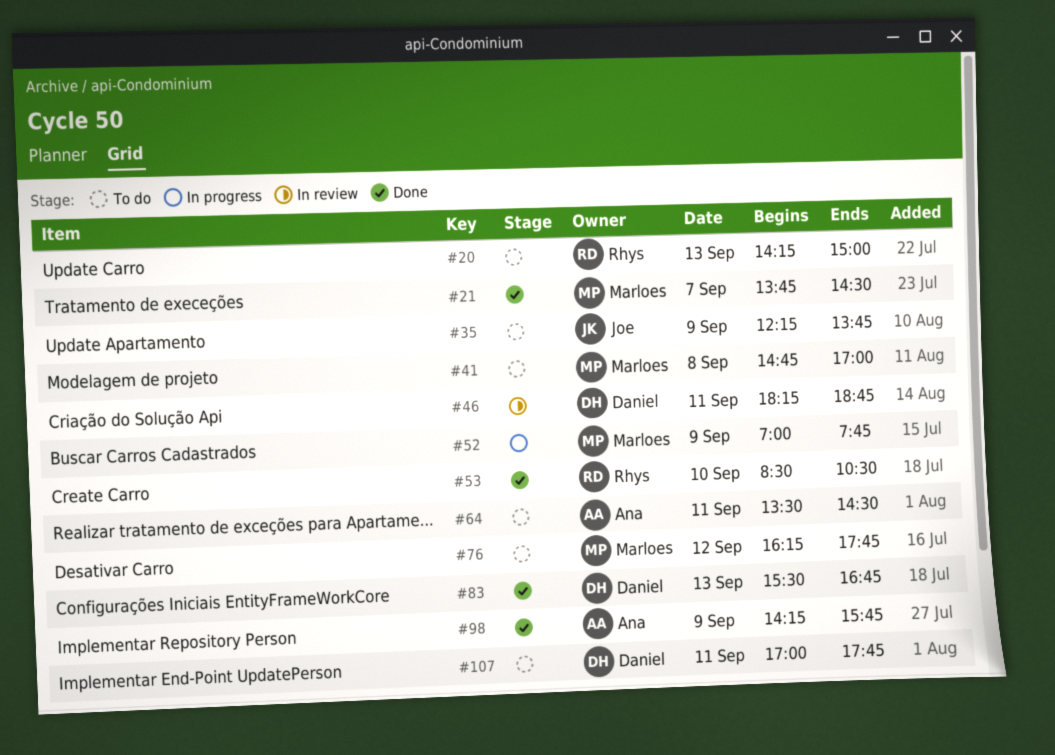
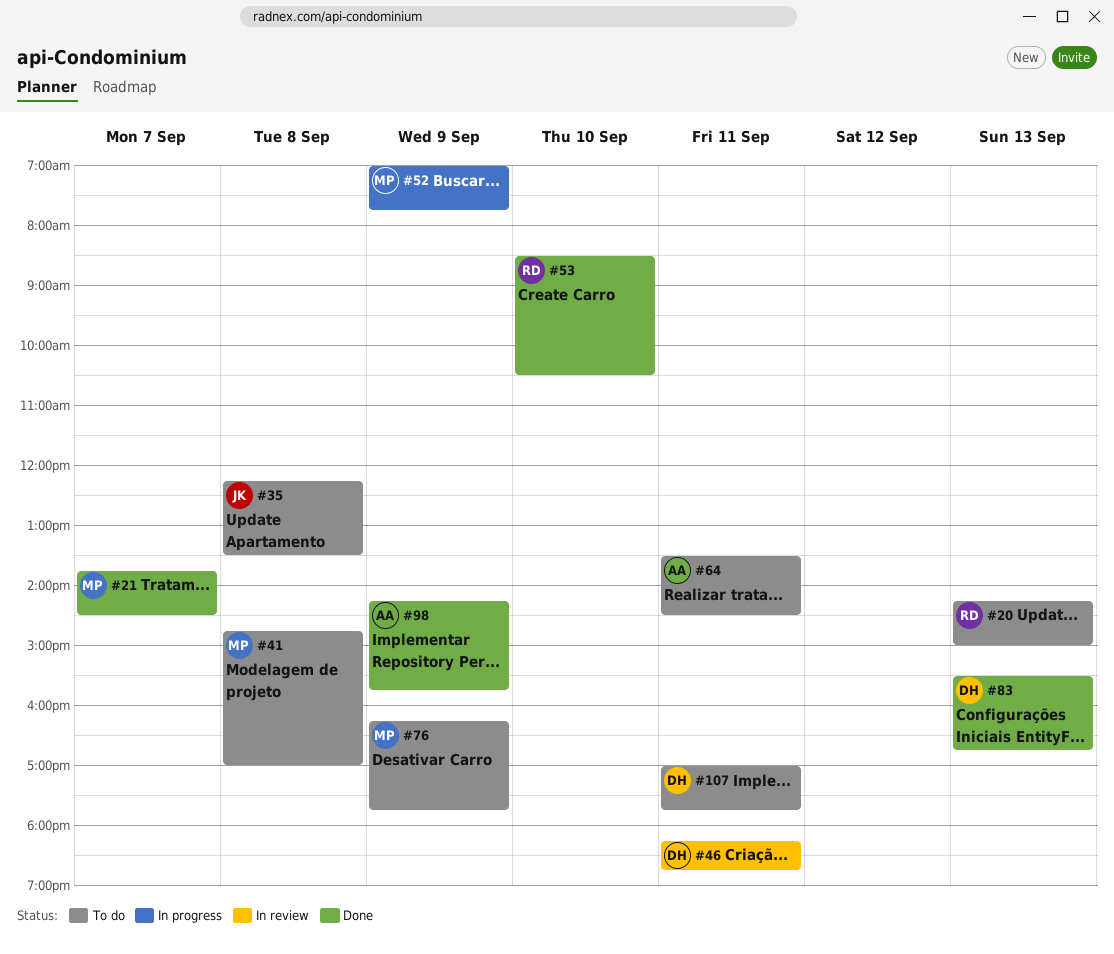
#35, day: Sep 9 -> Sep 8
#35, ends: 13:45 -> 13:30
#76, day: Sep 12 -> Sep 9

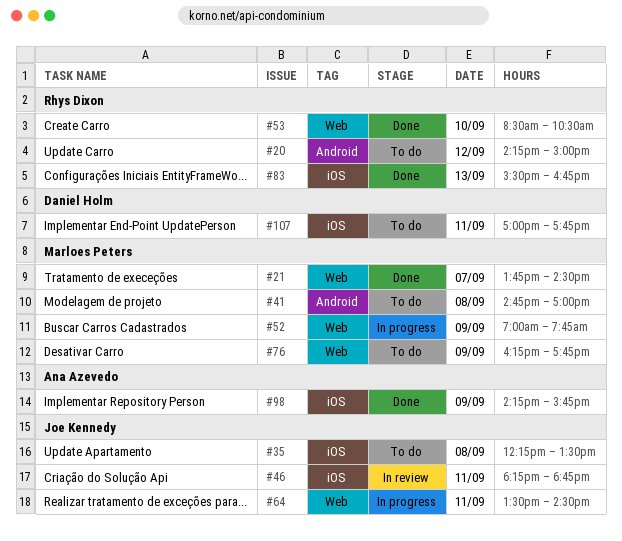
#20, day: Sep 13 -> Sep 12
#46, owner: Daniel Holm -> Joe Kennedy
#64, status: To do -> In progress
#64, owner: Ana Azevedo -> Joe Kennedy
#83, owner: Daniel Holm -> Rhys Dixon

